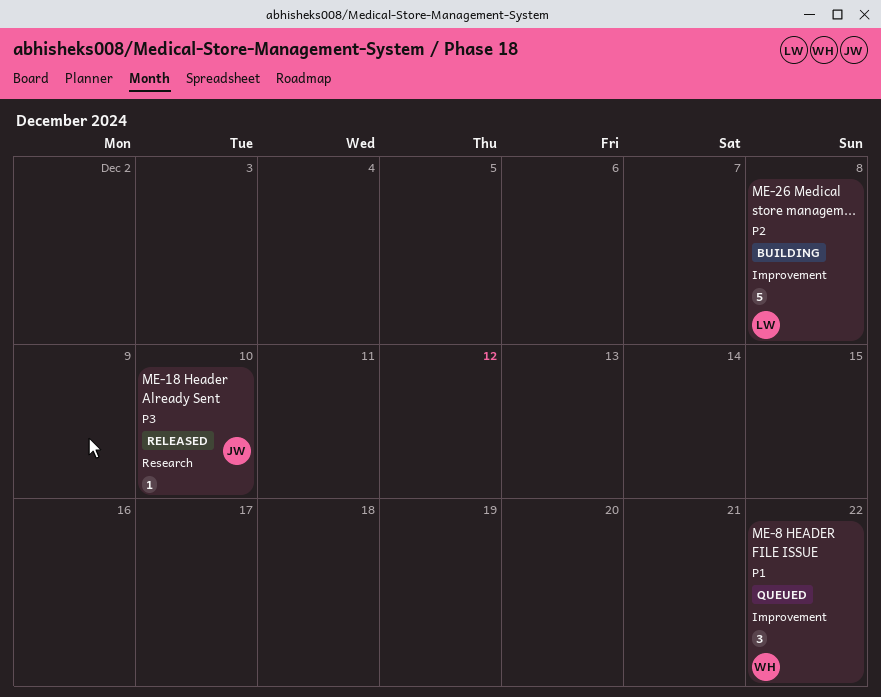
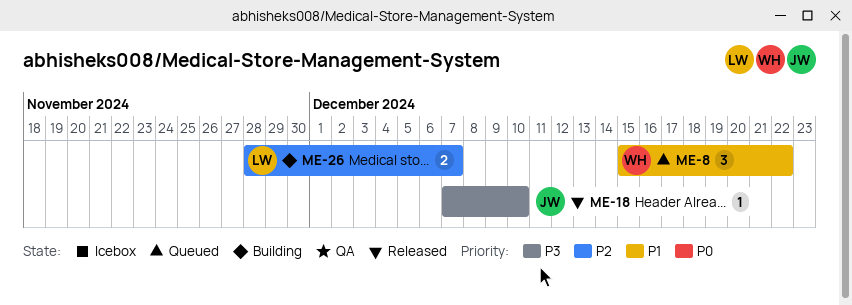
ME-26, estimate: 5 -> 2
ME-26, due: Dec 8 -> Dec 7

